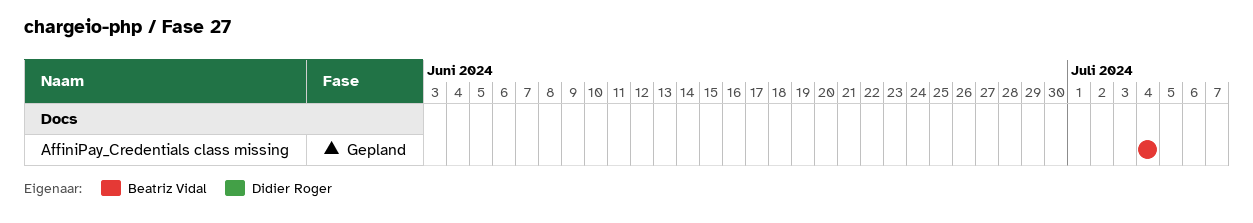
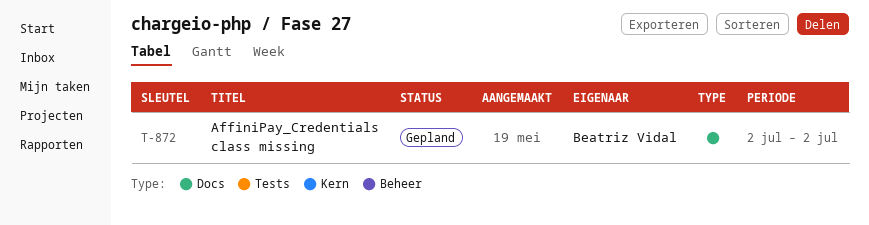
AffiniPay_Credentials class missing, start: Jul 4 -> Jul 2
AffiniPay_Credentials class missing, due: Jul 4 -> Jul 2

